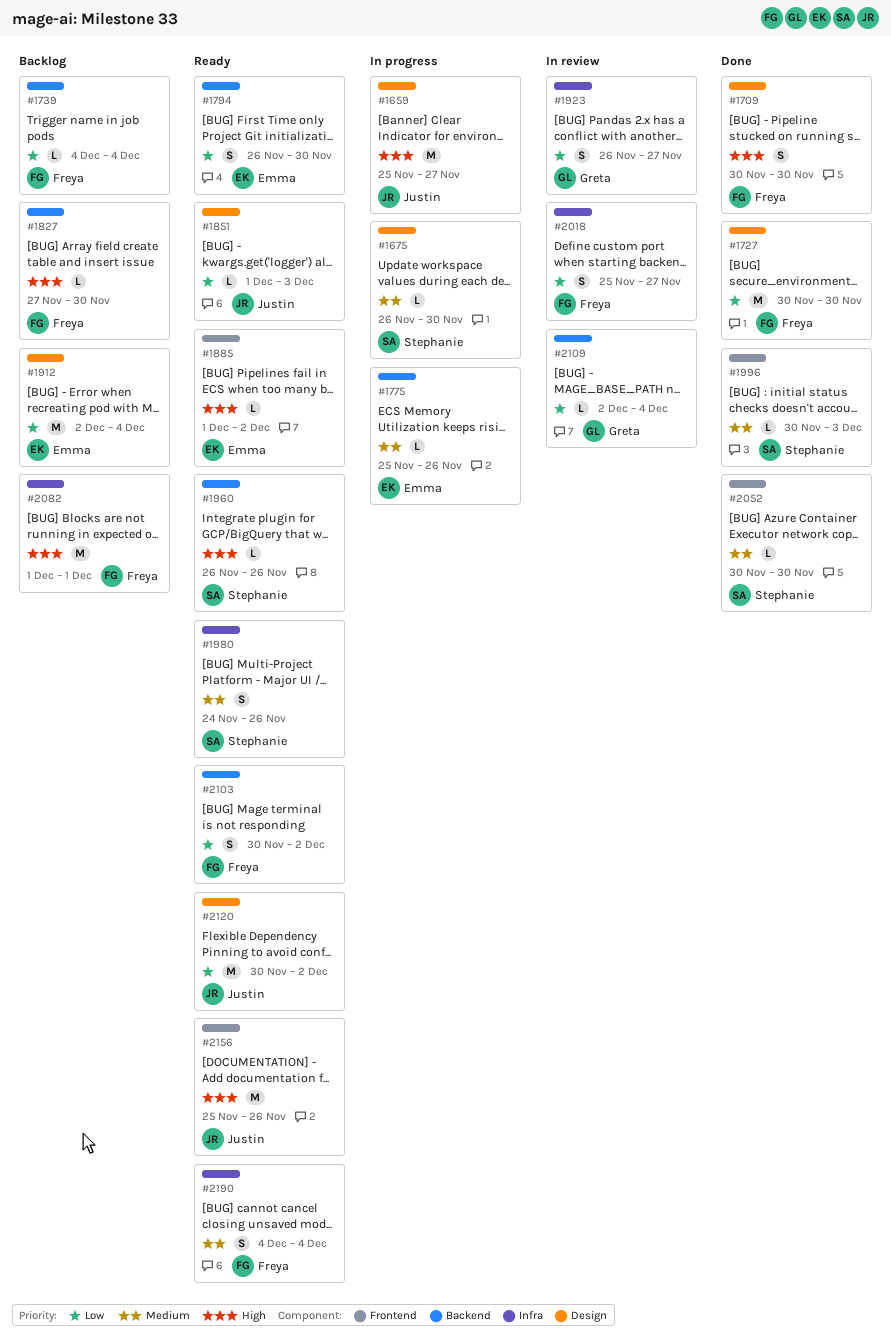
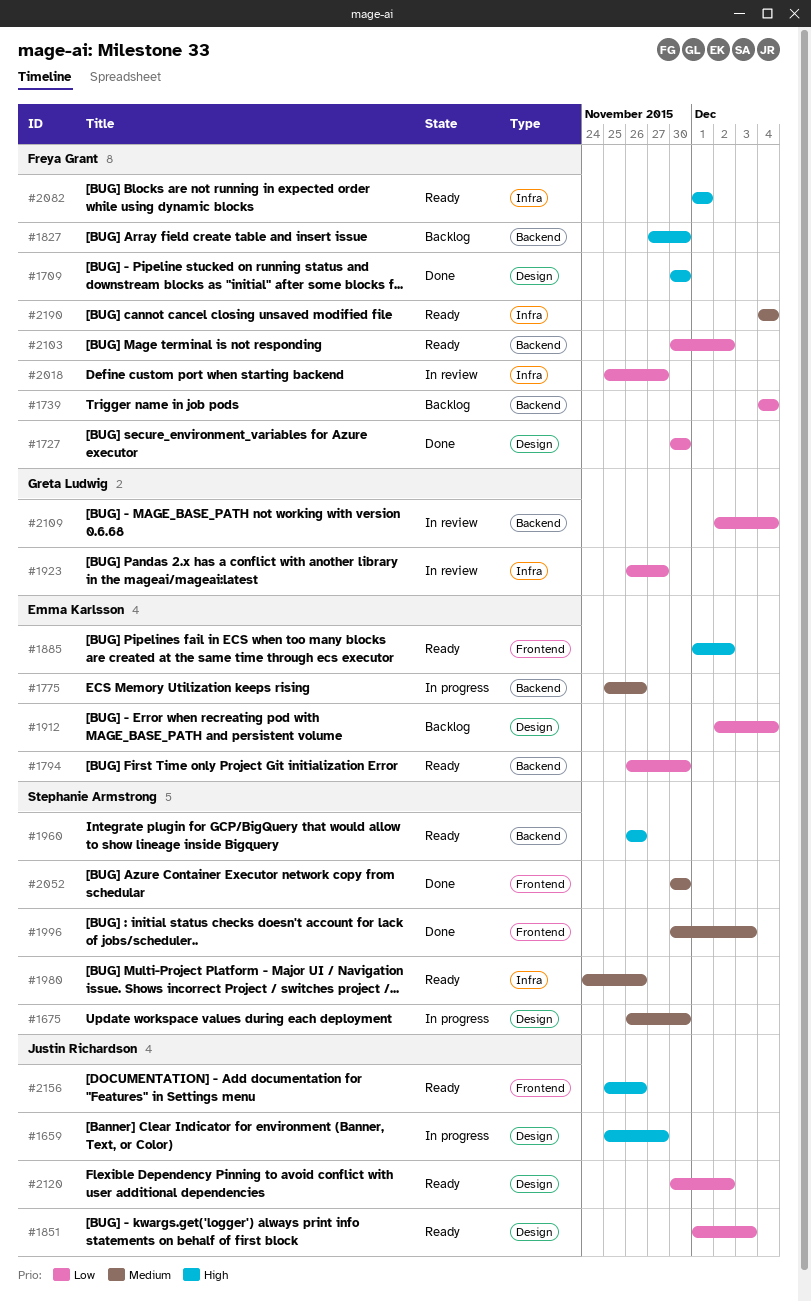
#2082, status: Backlog -> Ready

